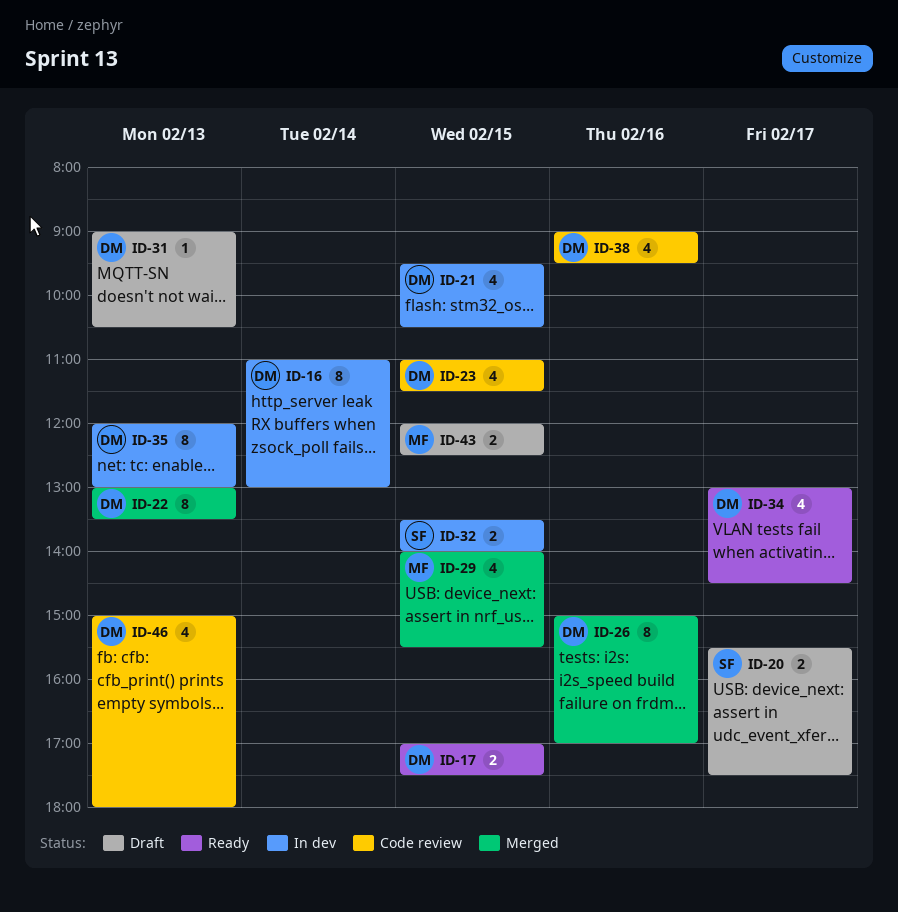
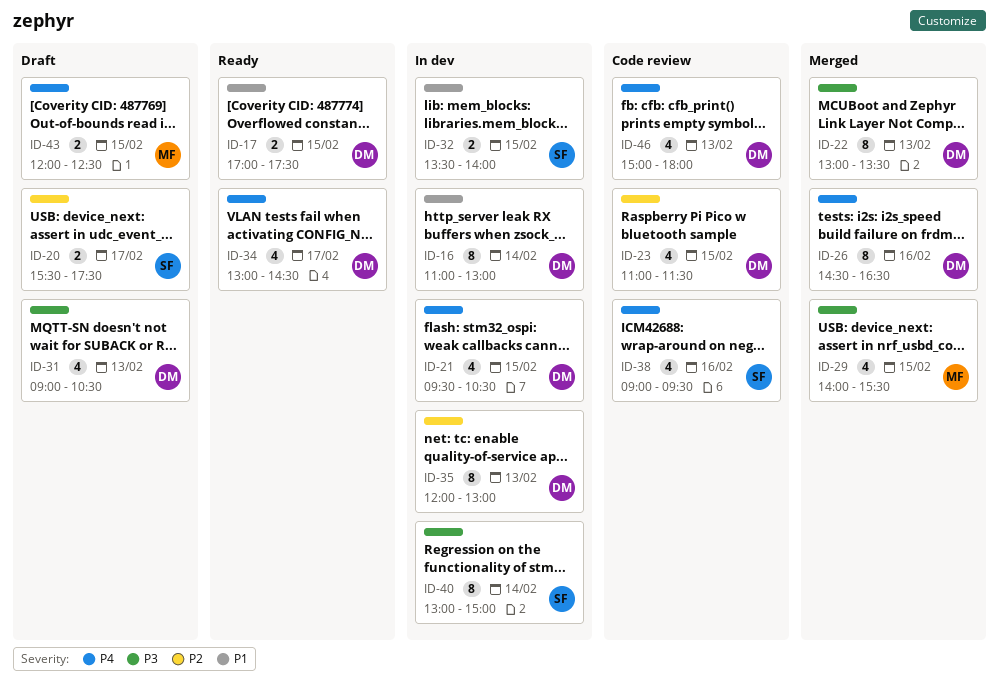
ID-26, begins: 15:00 -> 14:30
ID-26, ends: 17:00 -> 16:30
ID-31, estimate: 1 -> 4
ID-38, owner: DM -> SF
ID-40: none -> present

